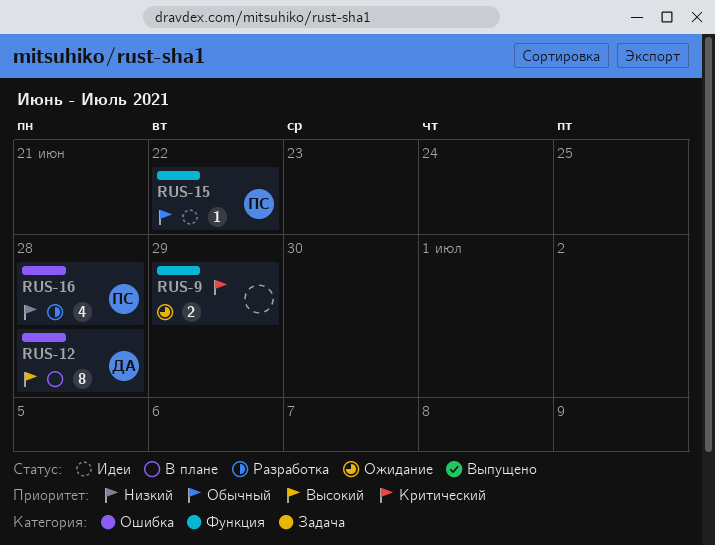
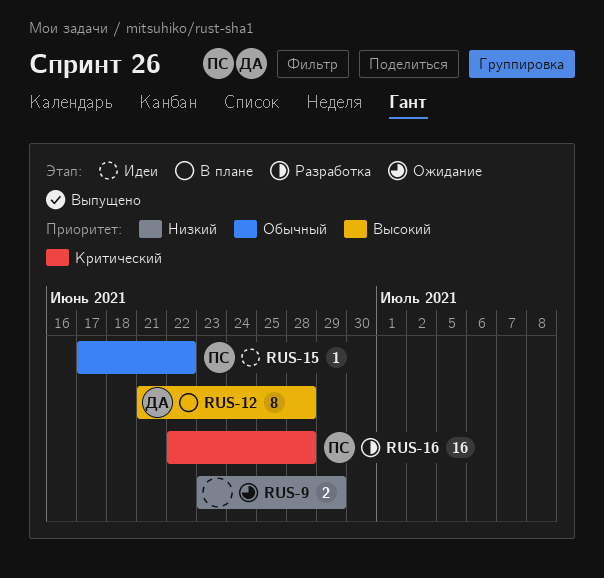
RUS-9, priority: Критический -> Низкий
RUS-16, priority: Низкий -> Критический
RUS-16, estimate: 4 -> 16

